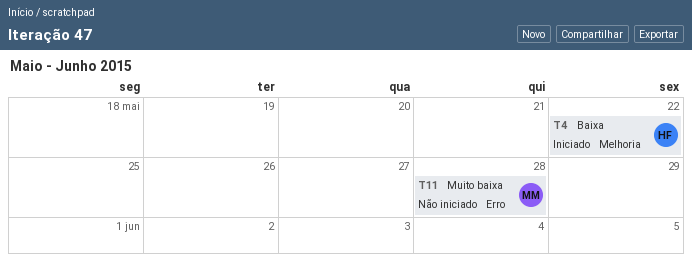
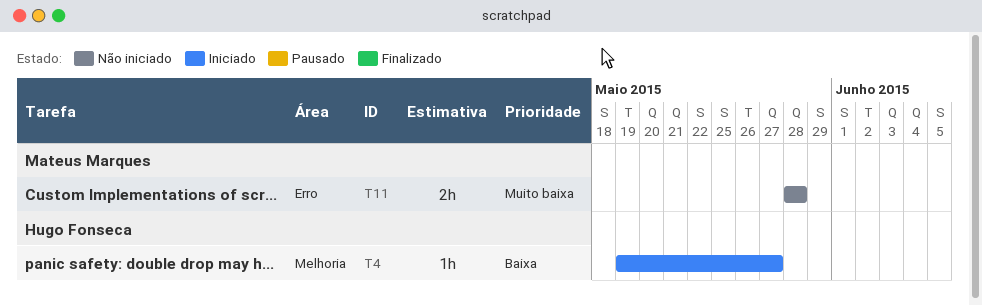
T4, due: May 22 -> May 27

